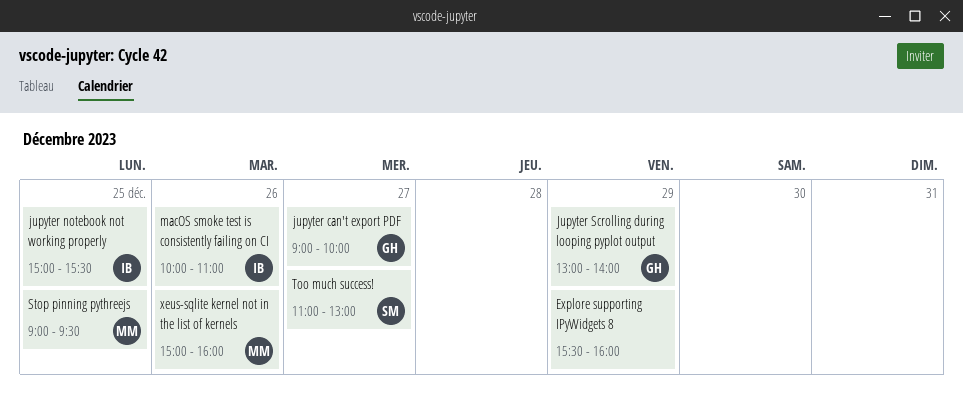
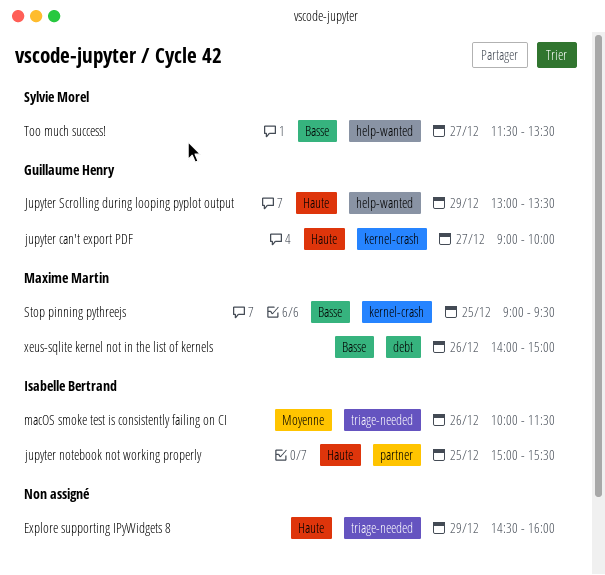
Explore supporting IPyWidgets 8, begins: 15:30 -> 14:30
Jupyter Scrolling during looping pyplot output, ends: 14:00 -> 13:30
macOS smoke test is consistently failing on CI, ends: 11:00 -> 11:30
Too much success!, begins: 11:00 -> 11:30
Too much success!, ends: 13:00 -> 13:30
xeus-sqlite kernel not in the list of kernels, begins: 15:00 -> 14:00
xeus-sqlite kernel not in the list of kernels, ends: 16:00 -> 15:00

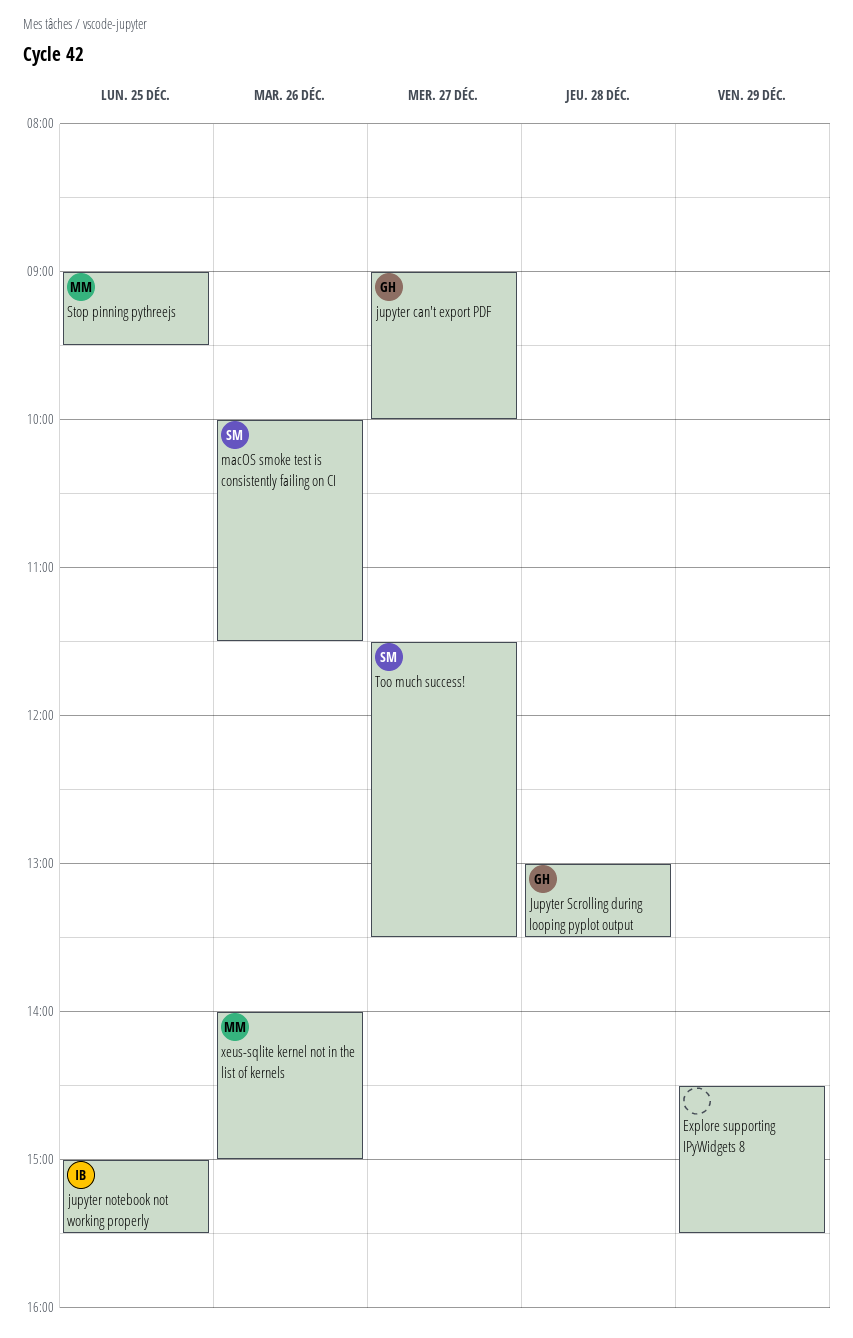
Explore supporting IPyWidgets 8, ends: 16:00 -> 15:30
Jupyter Scrolling during looping pyplot output, day: Dec 29 -> Dec 28
macOS smoke test is consistently failing on CI, owner: Isabelle Bertrand -> Sylvie Morel

